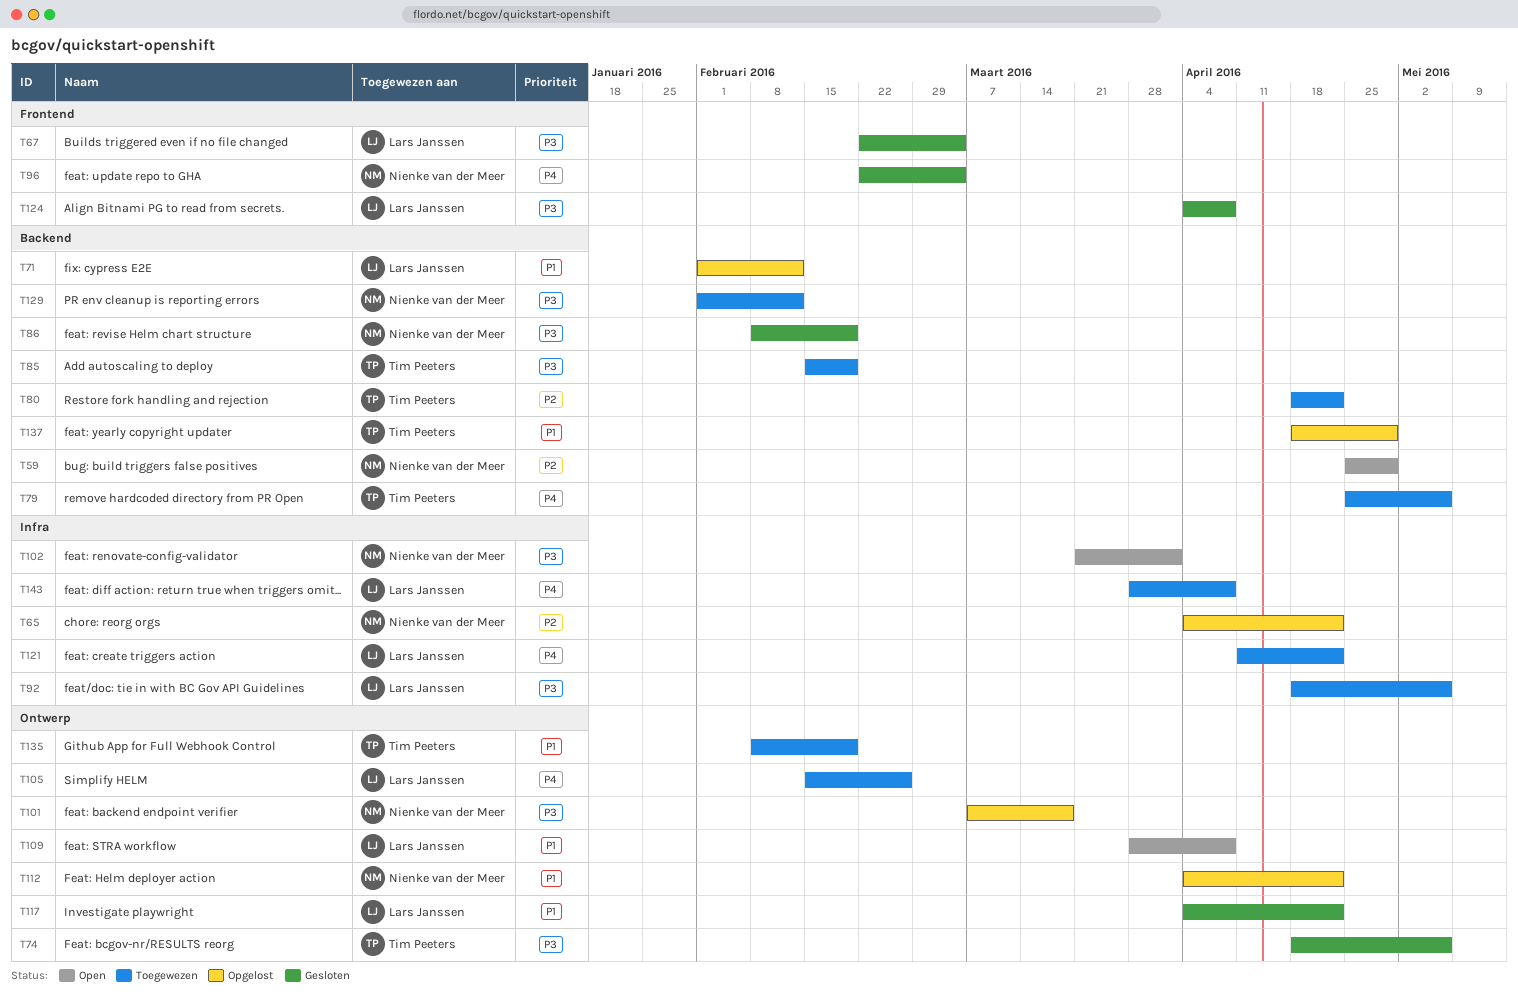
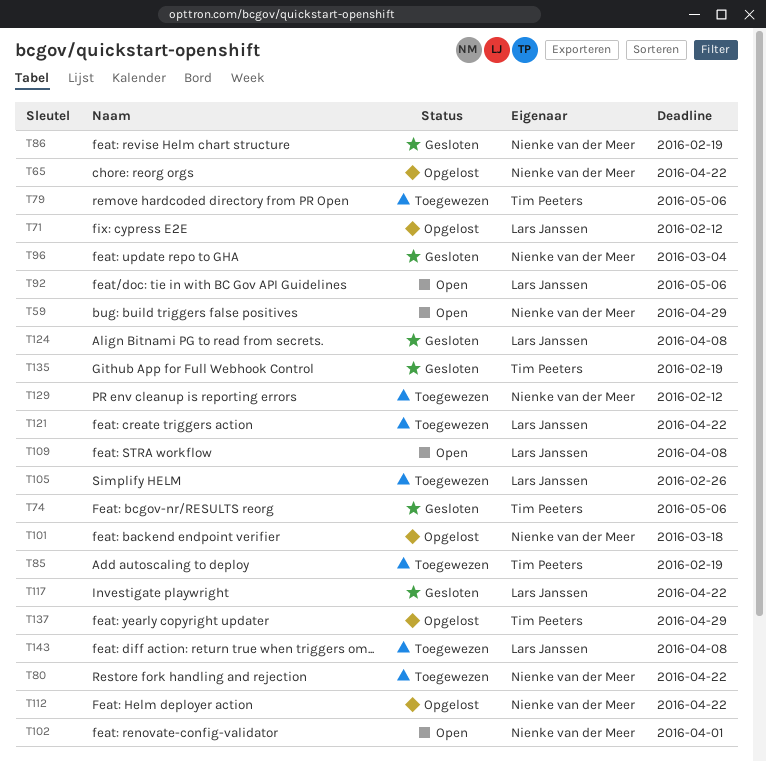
T67: present -> none
T80, owner: Tim Peeters -> Nienke van der Meer
T92, status: Toegewezen -> Open
T135, status: Toegewezen -> Gesloten

